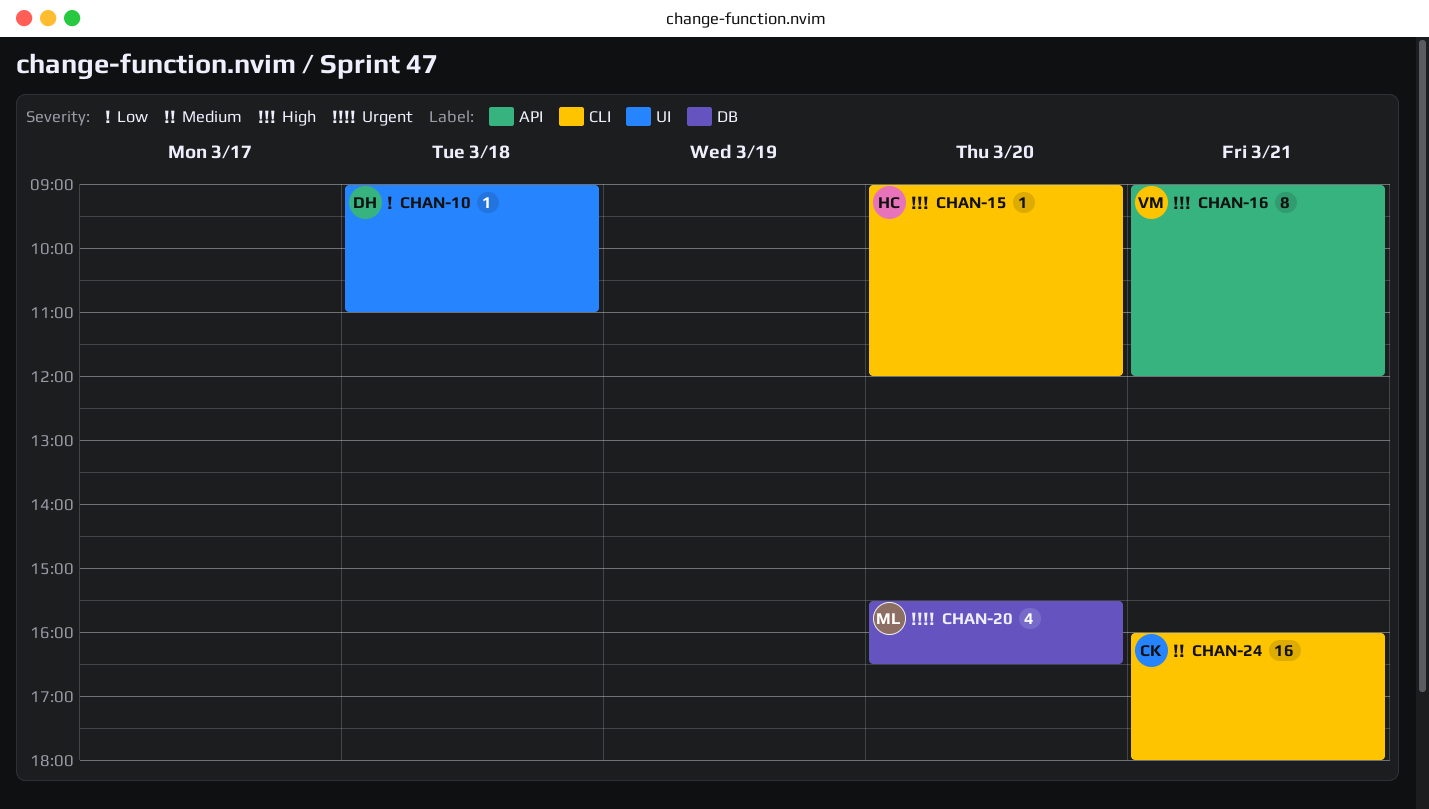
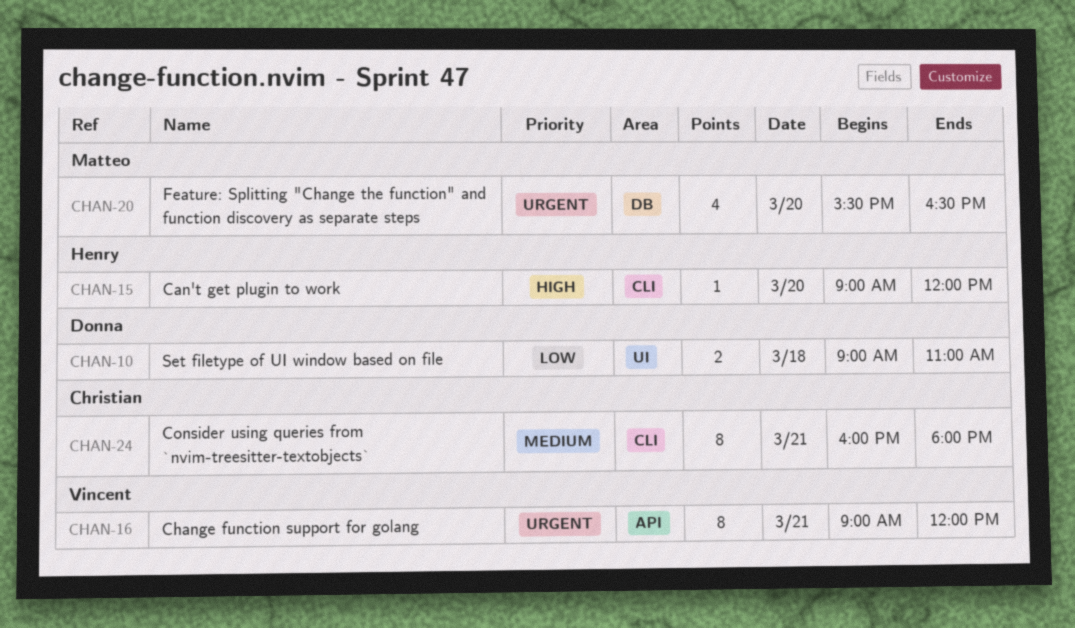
CHAN-10, estimate: 1 -> 2
CHAN-16, priority: High -> Urgent
CHAN-24, estimate: 16 -> 8

